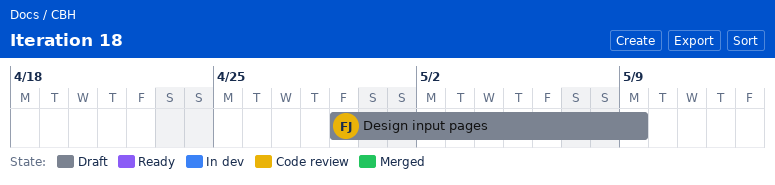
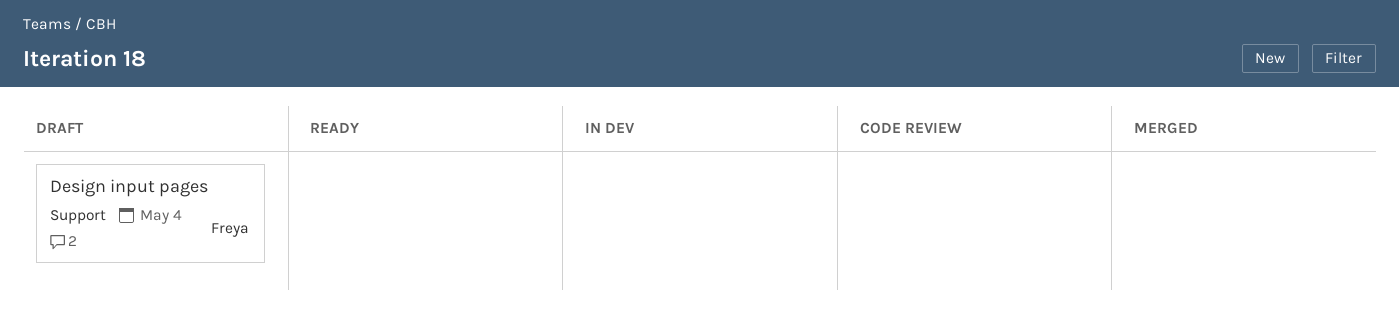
Design input pages, due: May 9 -> May 4

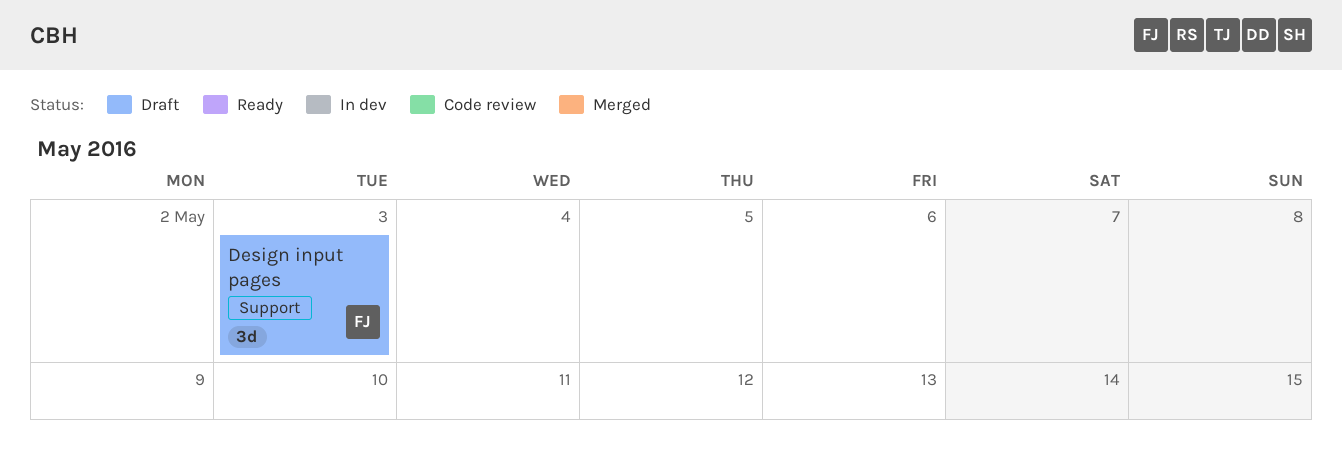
Design input pages, due: May 4 -> May 3

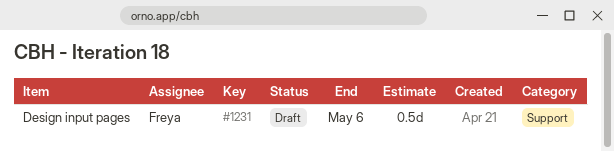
Design input pages, estimate: 3d -> 0.5d
Design input pages, due: May 3 -> May 6

